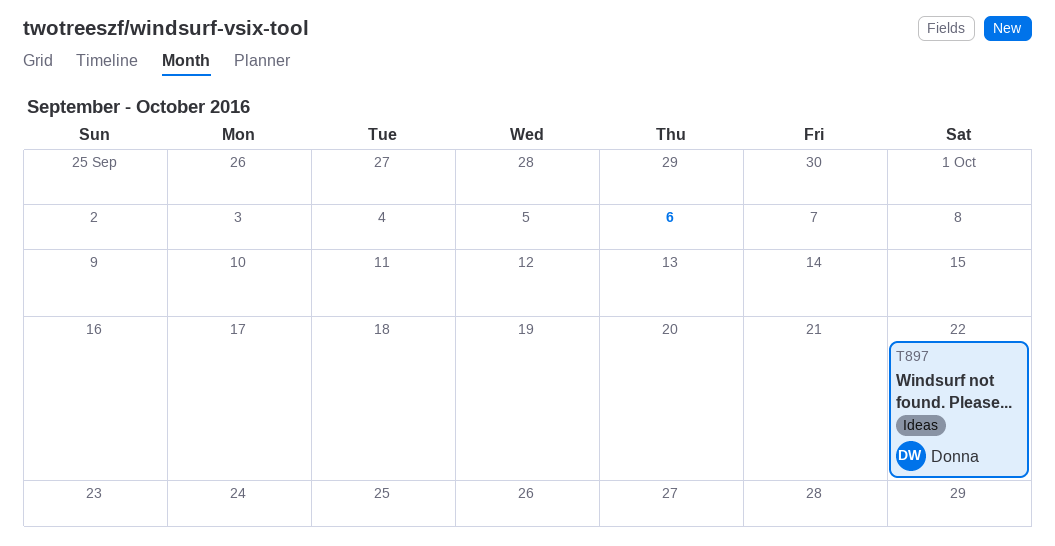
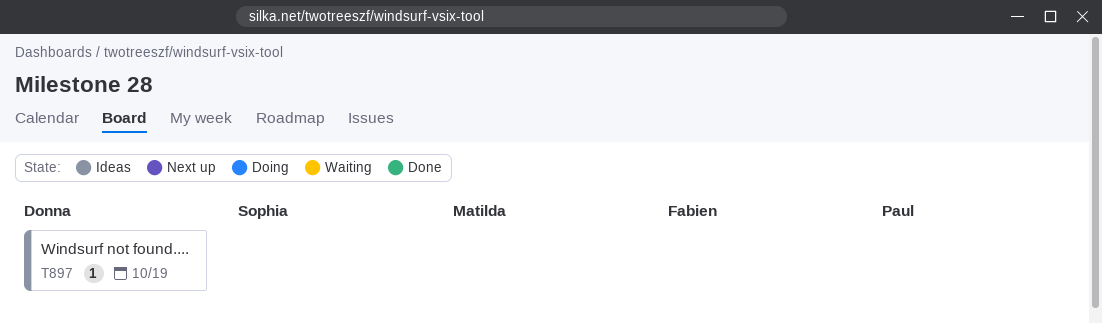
T897, due: Oct 22 -> Oct 19

